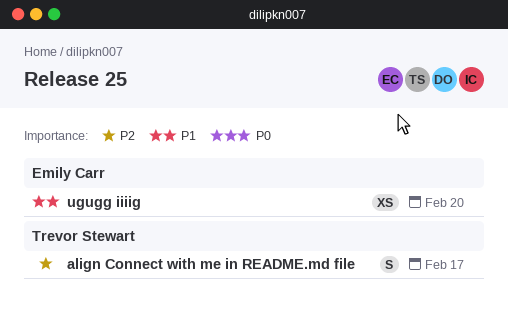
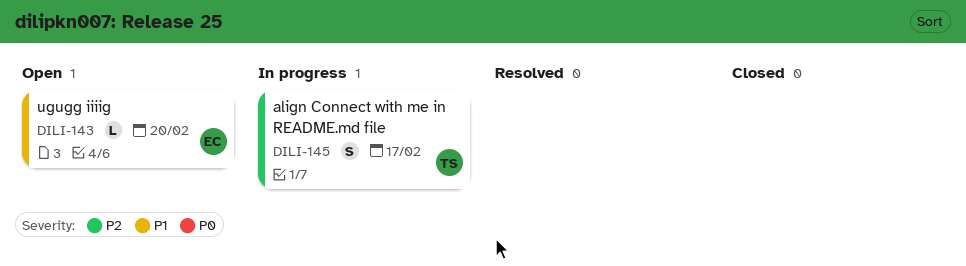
ugugg iiiig, estimate: XS -> L

